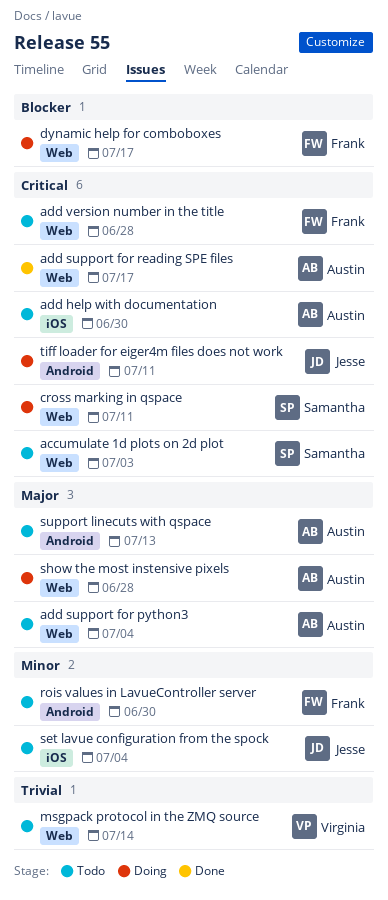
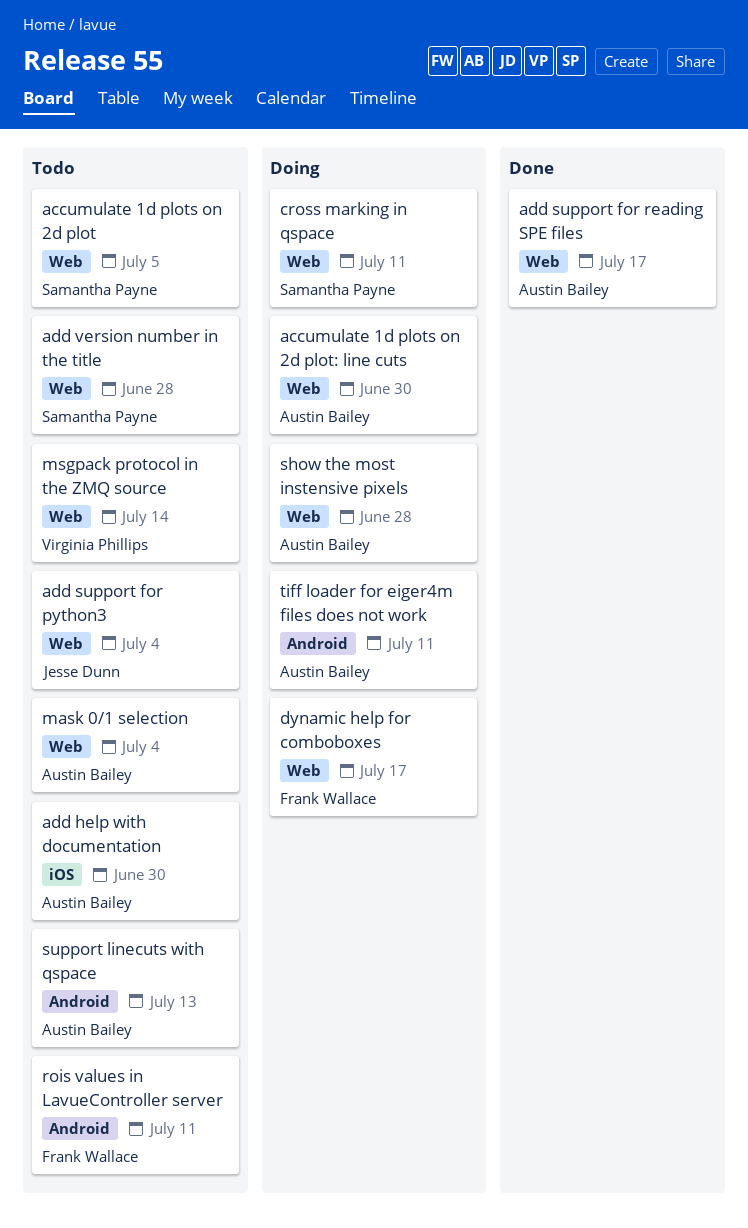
accumulate 1d plots on 2d plot, due: Jul 3 -> Jul 5
accumulate 1d plots on 2d plot: line cuts: none -> present
add support for python3, owner: Austin Bailey -> Jesse Dunn
add version number in the title, owner: Frank Wallace -> Samantha Payne
mask 0/1 selection: none -> present
rois values in LavueController server, due: Jun 30 -> Jul 11
set lavue configuration from the spock: present -> none
tiff loader for eiger4m files does not work, owner: Jesse Dunn -> Austin Bailey

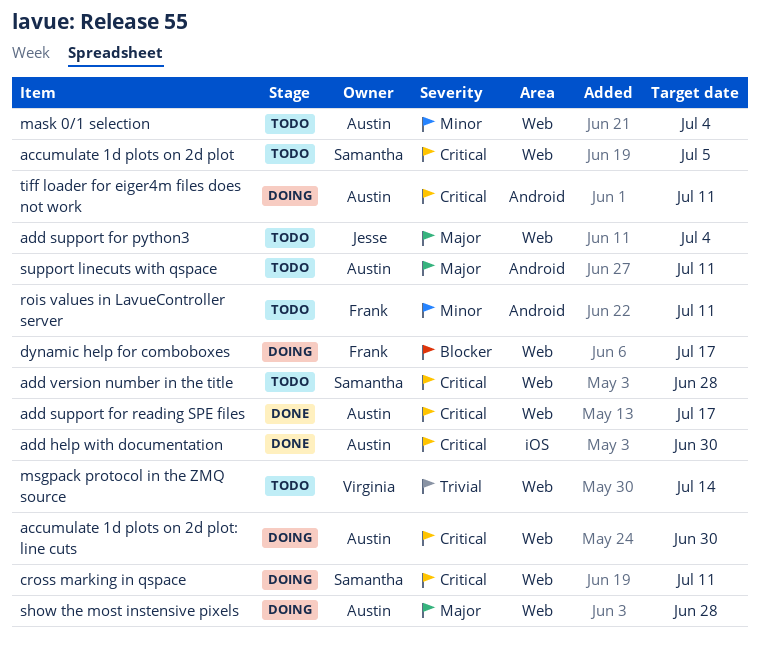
add help with documentation, status: Todo -> Done
support linecuts with qspace, due: Jul 13 -> Jul 11

